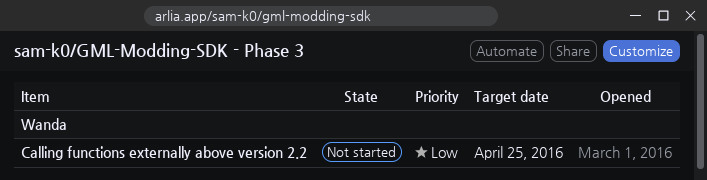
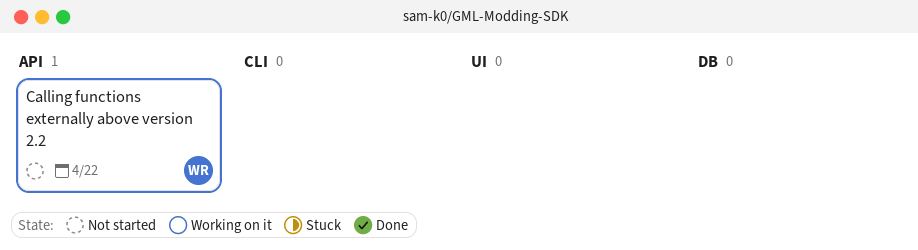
Calling functions externally above version 2.2, due: Apr 25 -> Apr 22

